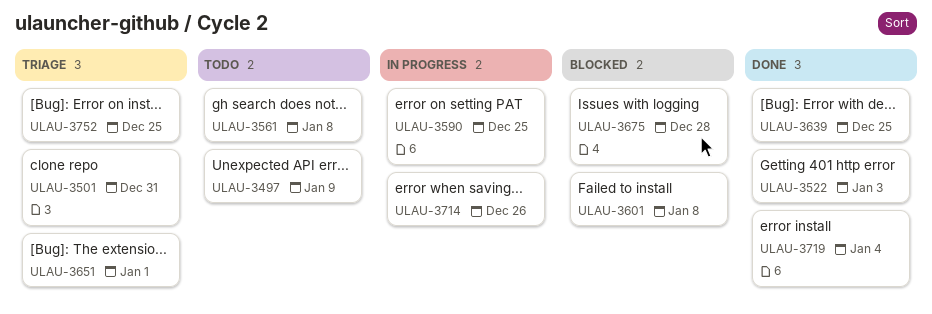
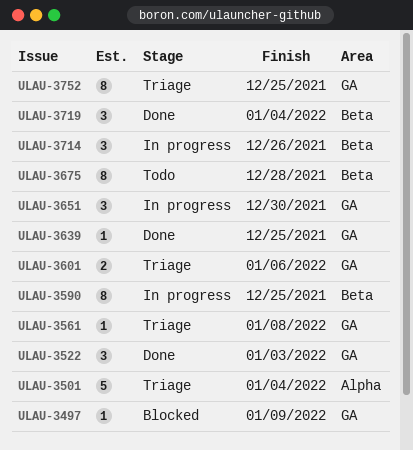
ULAU-3497, status: Todo -> Blocked
ULAU-3501, due: Dec 31 -> Jan 4
ULAU-3561, status: Todo -> Triage
ULAU-3601, status: Blocked -> Triage
ULAU-3601, due: Jan 8 -> Jan 6
ULAU-3651, status: Triage -> In progress
ULAU-3651, due: Jan 1 -> Dec 30
ULAU-3675, status: Blocked -> Todo

